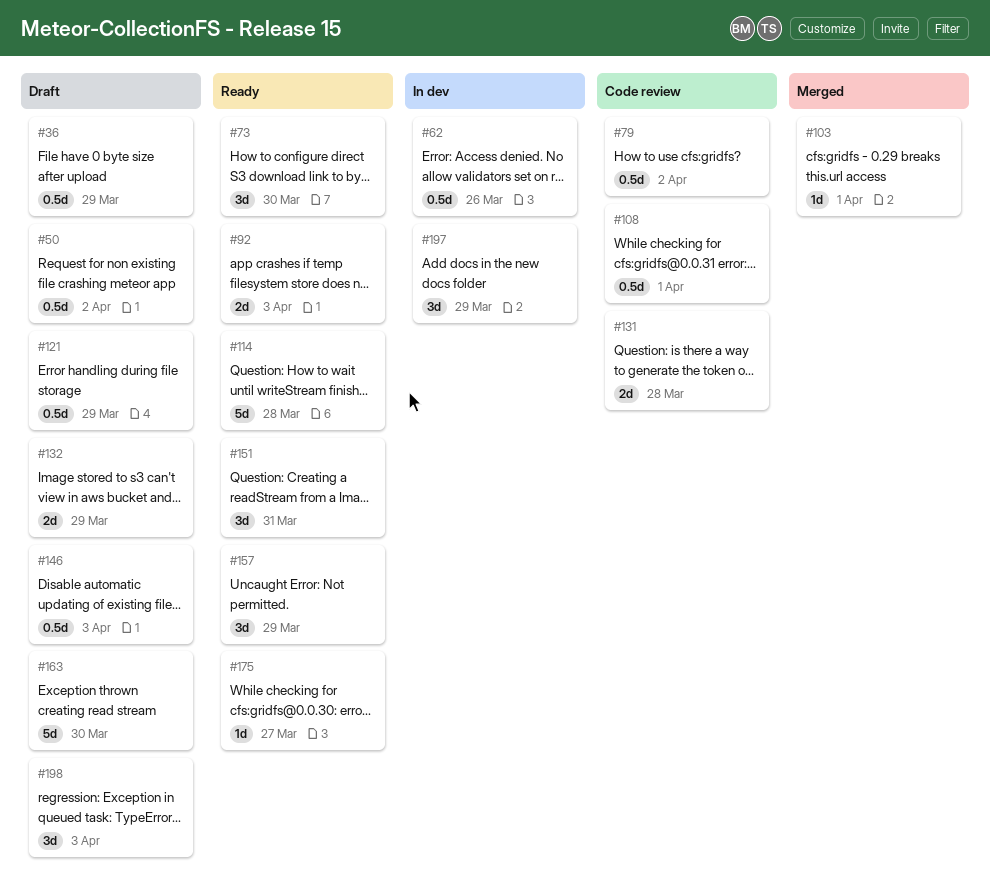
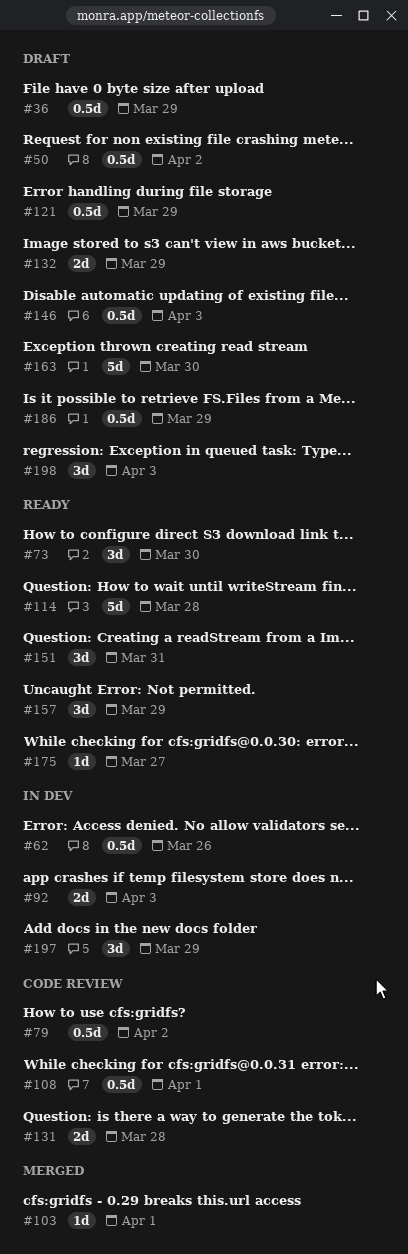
#92, status: Ready -> In dev
#186: none -> present

